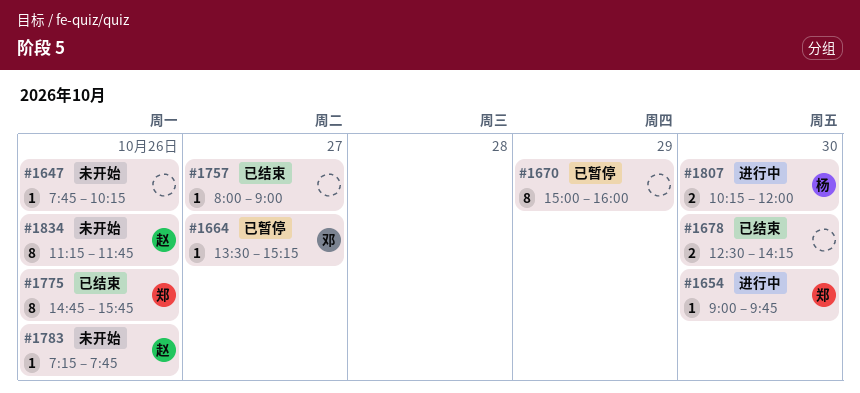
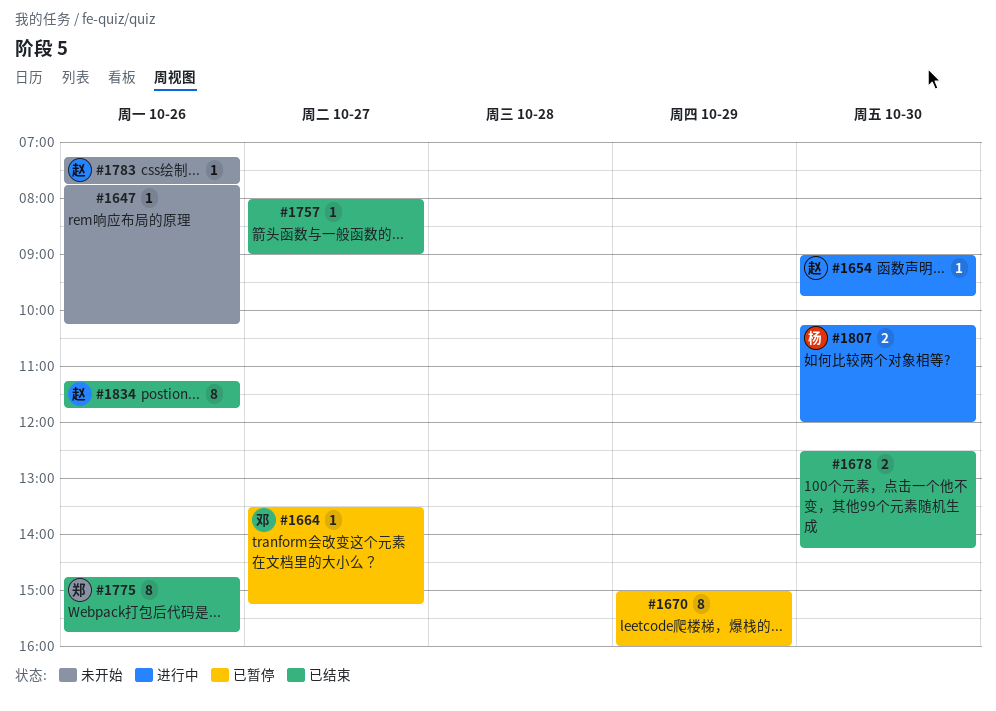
#1654, owner: 郑 -> 赵
#1834, status: 未开始 -> 已结束

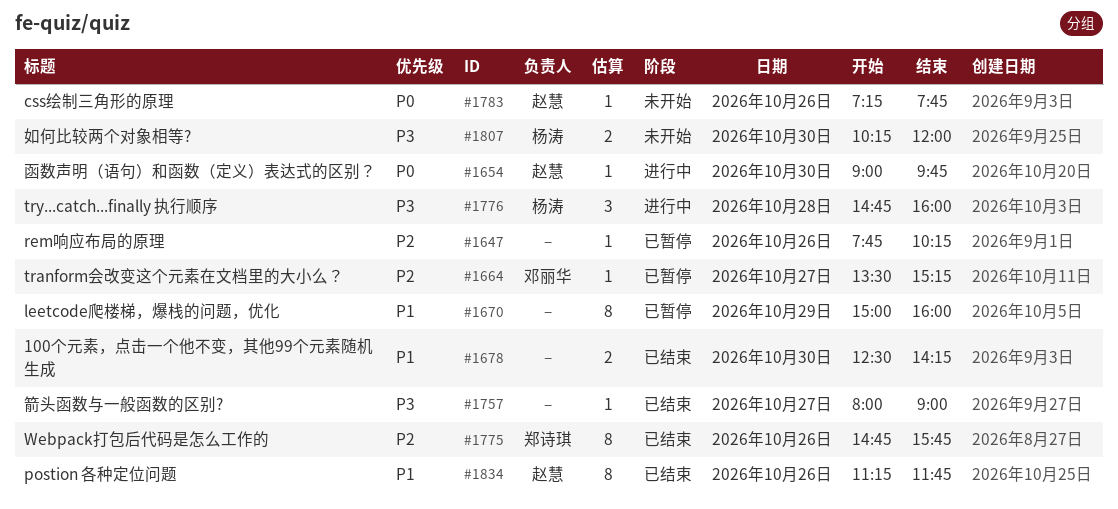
#1647, status: 未开始 -> 已暂停
#1776: none -> present
#1807, status: 进行中 -> 未开始

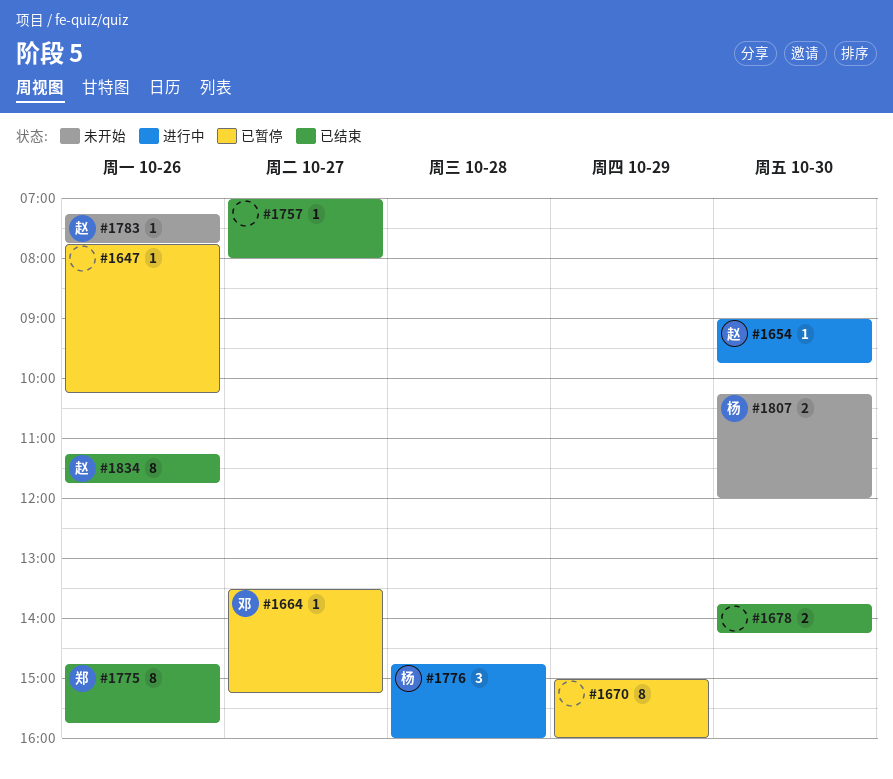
#1678, begins: 12:30 -> 13:45
#1757, begins: 08:00 -> 07:00
#1757, ends: 09:00 -> 08:00

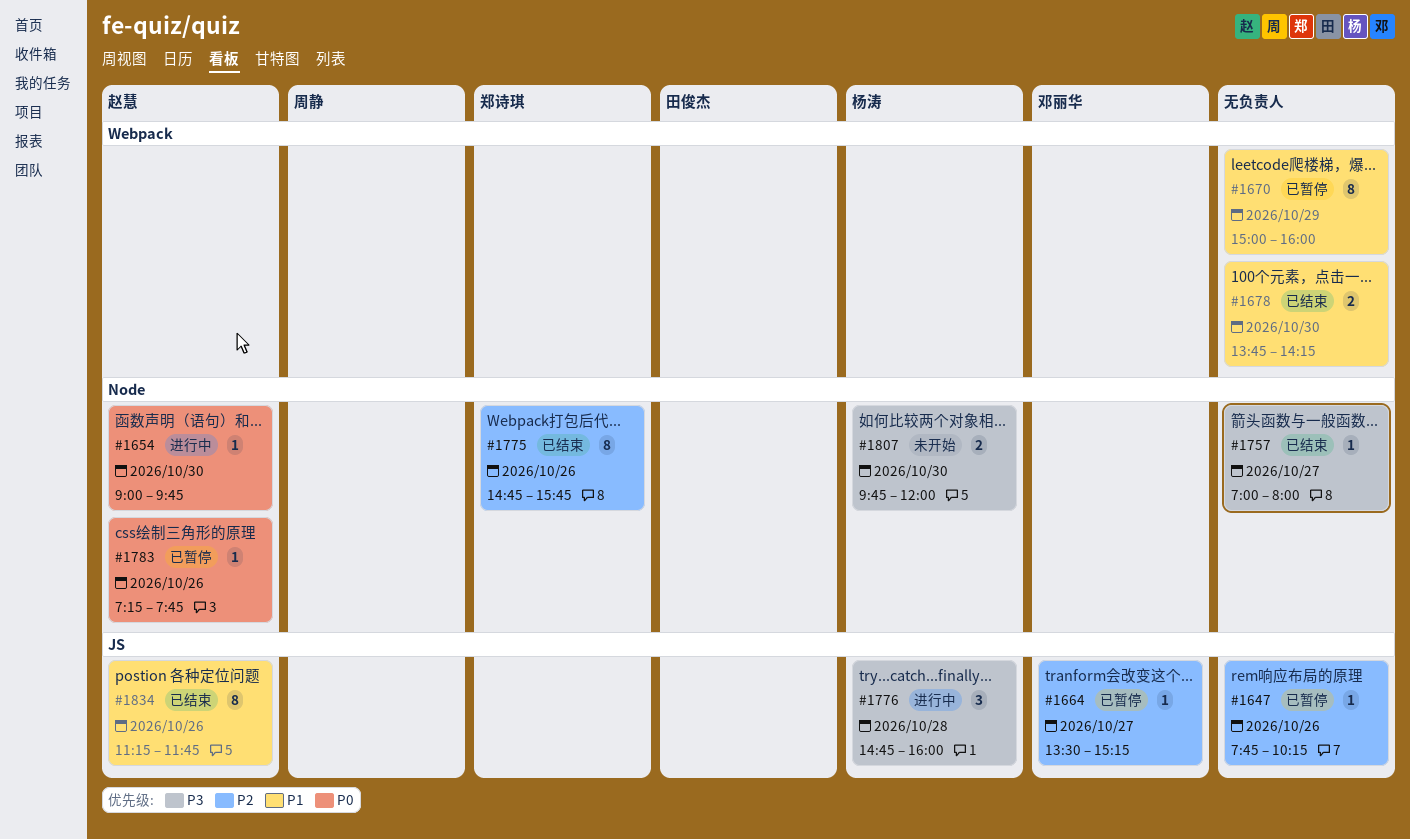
#1783, status: 未开始 -> 已暂停
#1807, begins: 10:15 -> 09:45

